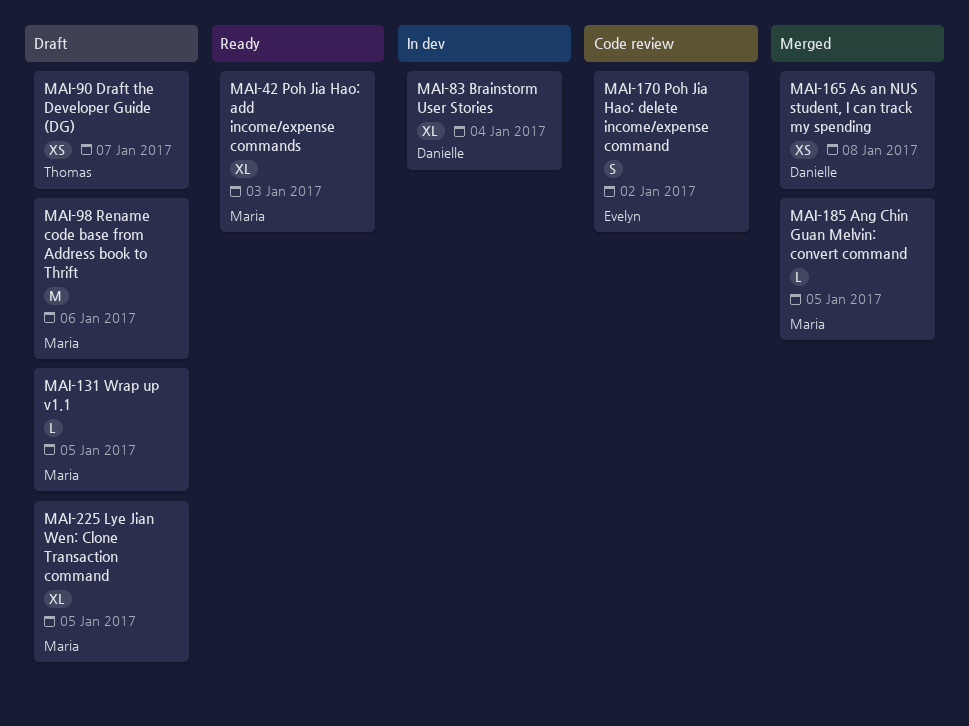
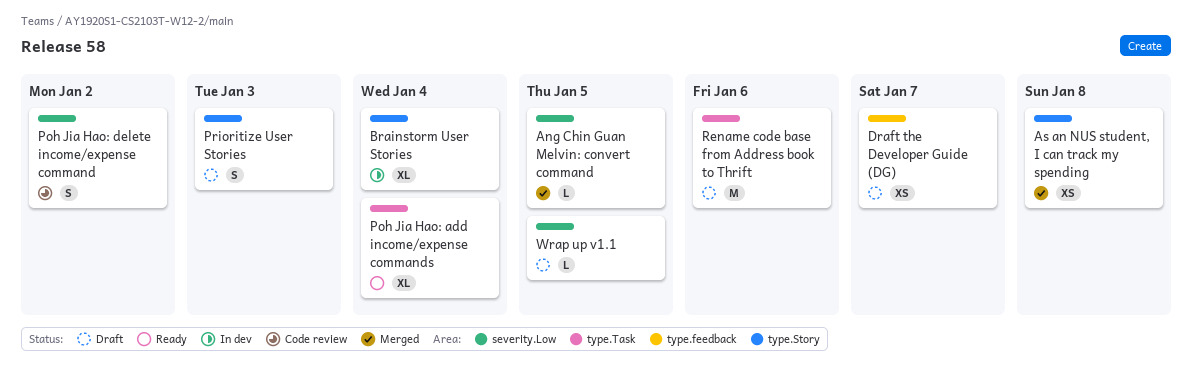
Lye Jian Wen: Clone Transaction command: present -> none
Poh Jia Hao: add income/expense commands, due: Jan 3 -> Jan 4
Prioritize User Stories: none -> present

